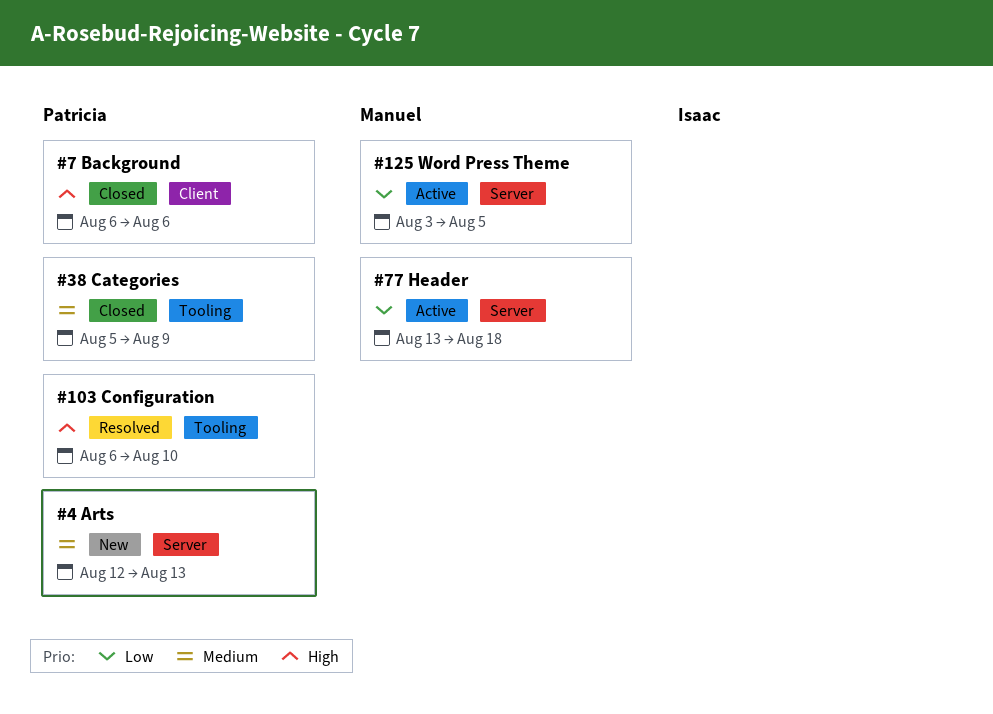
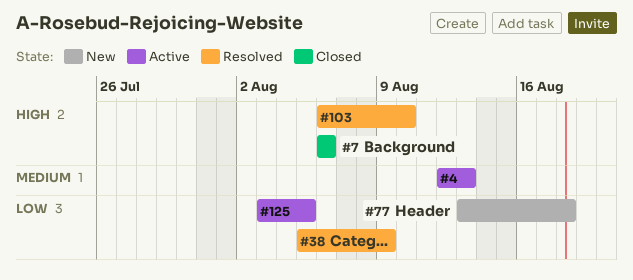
#4, status: New -> Active
#38, status: Closed -> Resolved
#38, priority: Medium -> Low
#77, status: Active -> New

